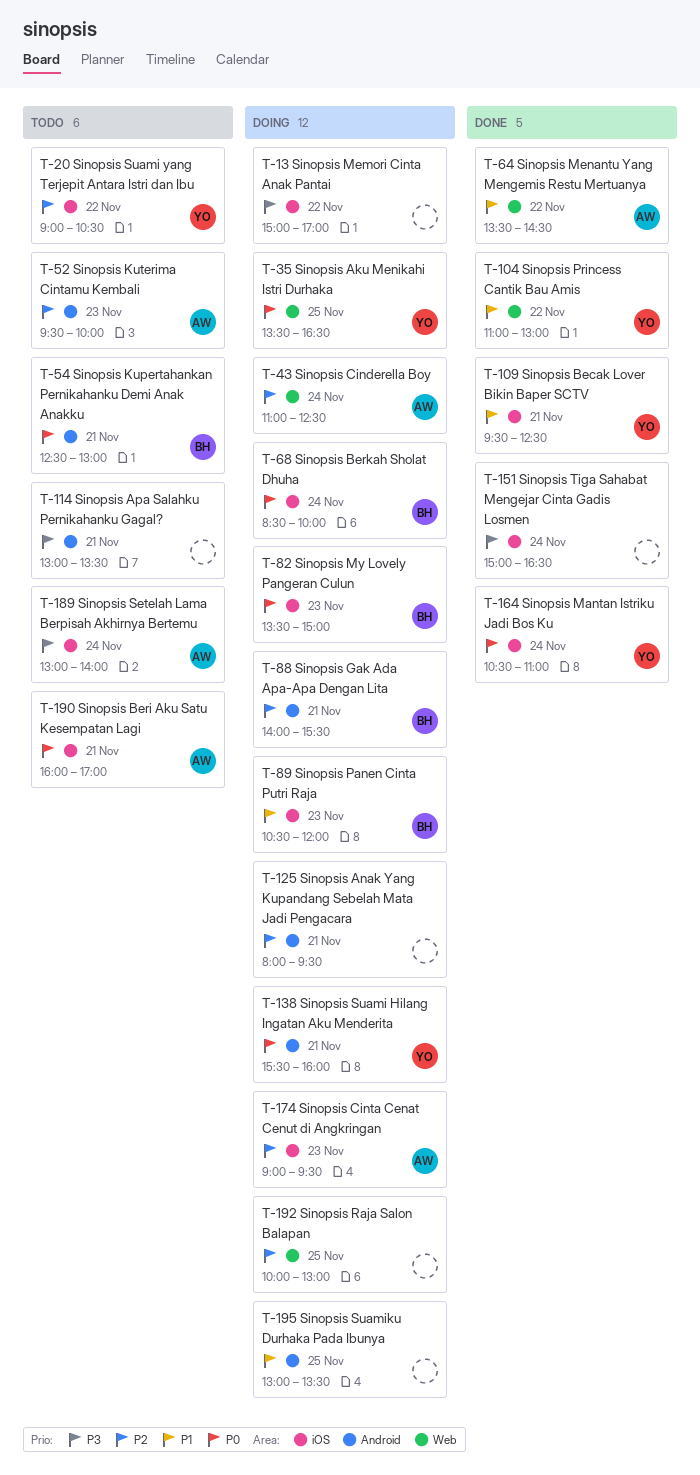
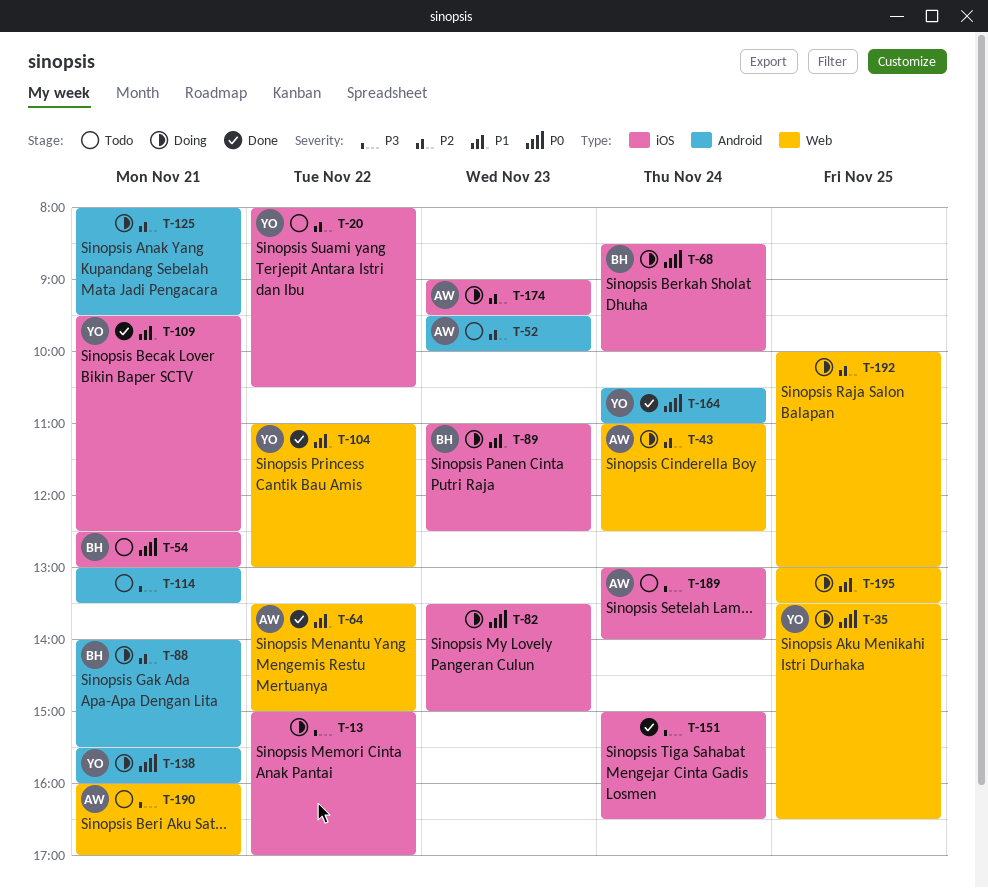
T-20, begins: 09:00 -> 08:00
T-54, label: Android -> iOS
T-64, ends: 14:30 -> 15:00
T-82, owner: BH -> none
T-89, begins: 10:30 -> 11:00
T-89, ends: 12:00 -> 12:30
T-164, label: iOS -> Android
T-190, priority: P0 -> P3
T-190, label: iOS -> Web
T-195, label: Android -> Web

